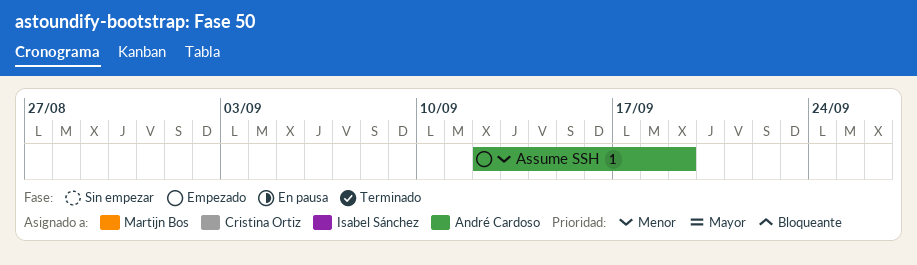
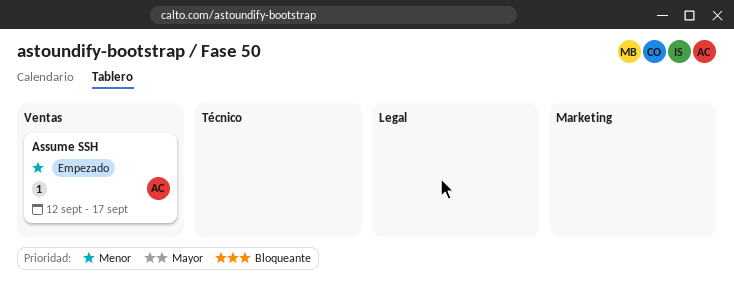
Assume SSH, due: Sep 19 -> Sep 17

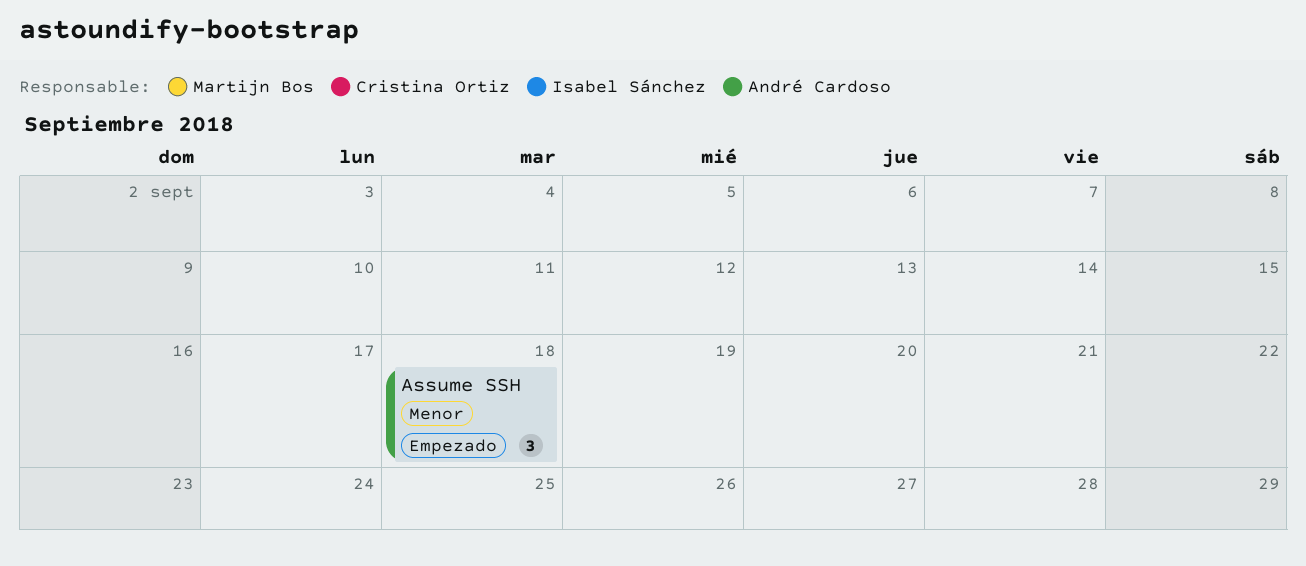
Assume SSH, estimate: 1 -> 3
Assume SSH, due: Sep 17 -> Sep 18

